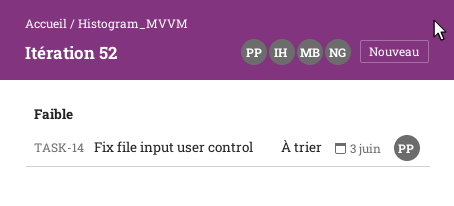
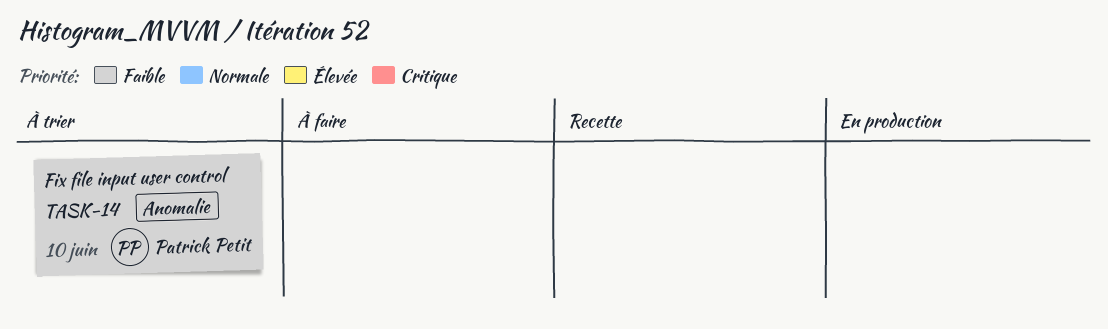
TASK-14, due: Jun 3 -> Jun 10

